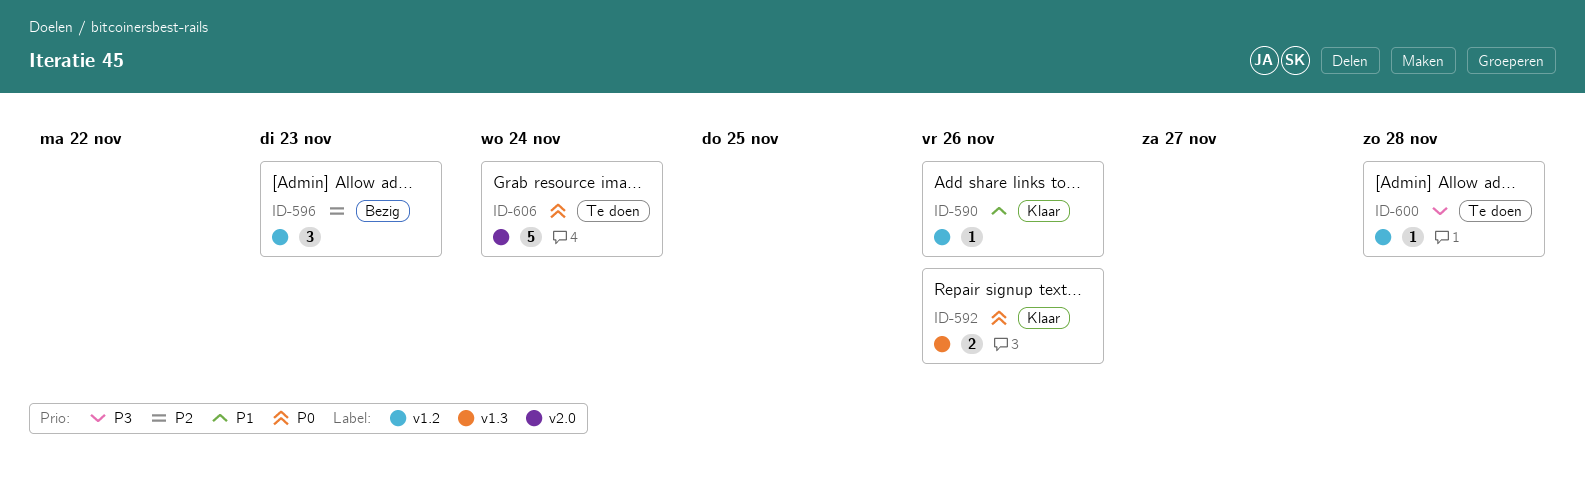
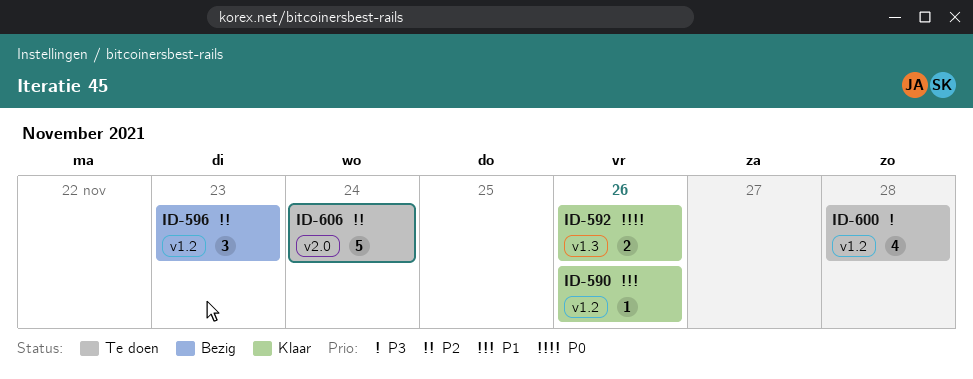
ID-600, estimate: 1 -> 4
ID-606, priority: P0 -> P2

